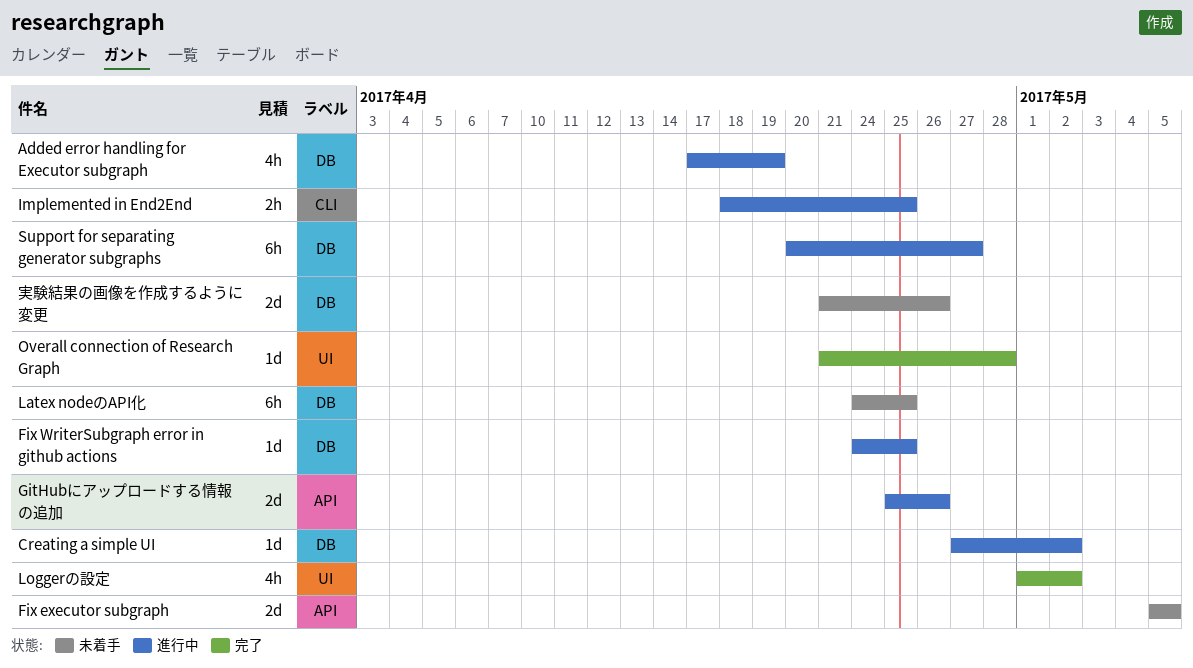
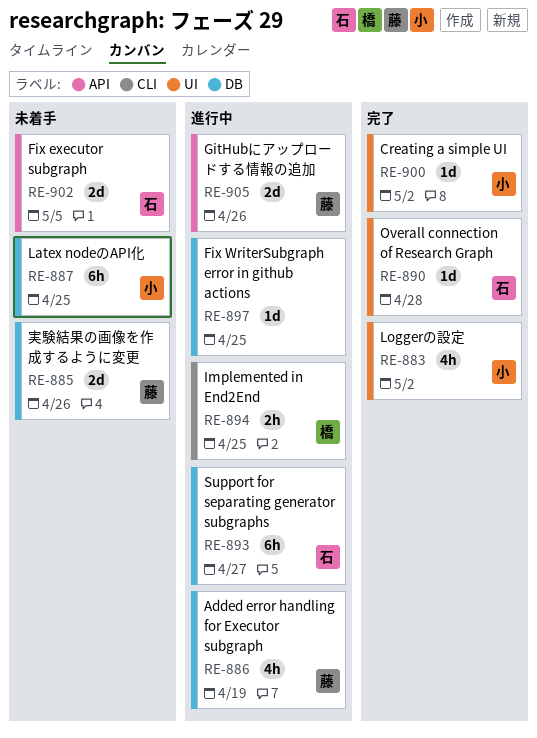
Creating a simple UI, status: 進行中 -> 完了
Creating a simple UI, label: DB -> UI

